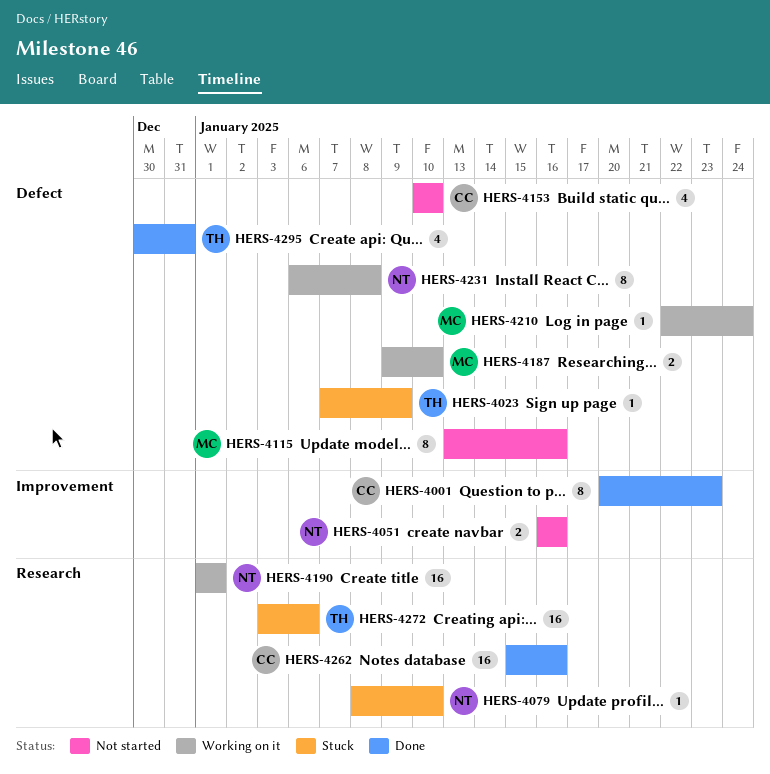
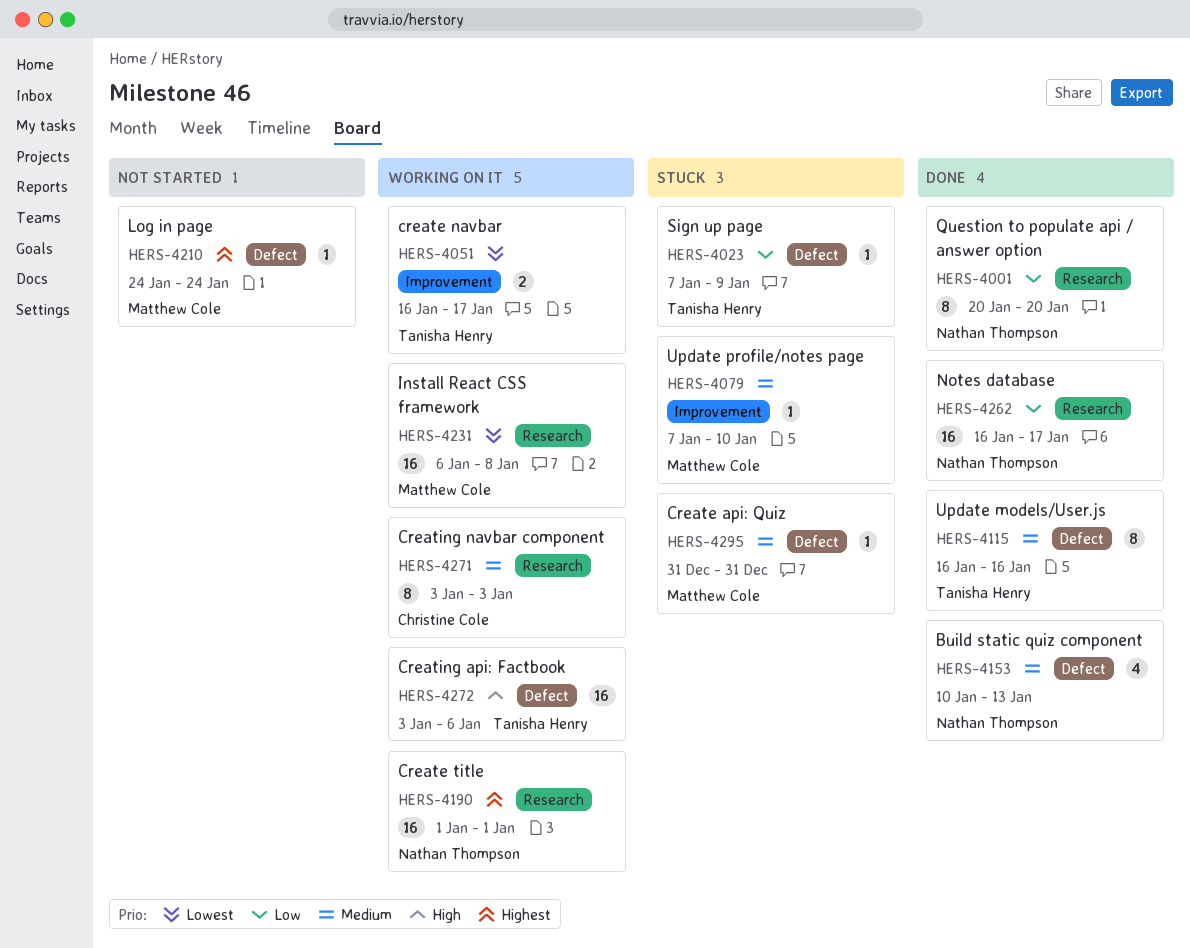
HERS-4001, owner: Christine Cole -> Nathan Thompson
HERS-4001, label: Improvement -> Research
HERS-4001, due: Jan 23 -> Jan 20
HERS-4051, status: Not started -> Working on it
HERS-4051, owner: Nathan Thompson -> Tanisha Henry
HERS-4051, due: Jan 16 -> Jan 17
HERS-4079, owner: Nathan Thompson -> Matthew Cole
HERS-4079, label: Research -> Improvement
HERS-4079, start: Jan 8 -> Jan 7
HERS-4115, status: Not started -> Done
HERS-4115, owner: Matthew Cole -> Tanisha Henry
HERS-4115, start: Jan 13 -> Jan 16
HERS-4153, status: Not started -> Done
HERS-4153, owner: Christine Cole -> Nathan Thompson
HERS-4153, due: Jan 10 -> Jan 13
HERS-4187: present -> none
HERS-4210, status: Working on it -> Not started
HERS-4210, start: Jan 22 -> Jan 24
HERS-4231, owner: Nathan Thompson -> Matthew Cole
HERS-4231, label: Defect -> Research
HERS-4231, estimate: 8 -> 16
HERS-4262, owner: Christine Cole -> Nathan Thompson
HERS-4262, start: Jan 15 -> Jan 16
HERS-4262, due: Jan 16 -> Jan 17
HERS-4271: none -> present
HERS-4272, status: Stuck -> Working on it
HERS-4272, label: Research -> Defect
HERS-4295, status: Done -> Stuck
HERS-4295, owner: Tanisha Henry -> Matthew Cole
HERS-4295, estimate: 4 -> 1
HERS-4295, start: Dec 30 -> Dec 31

